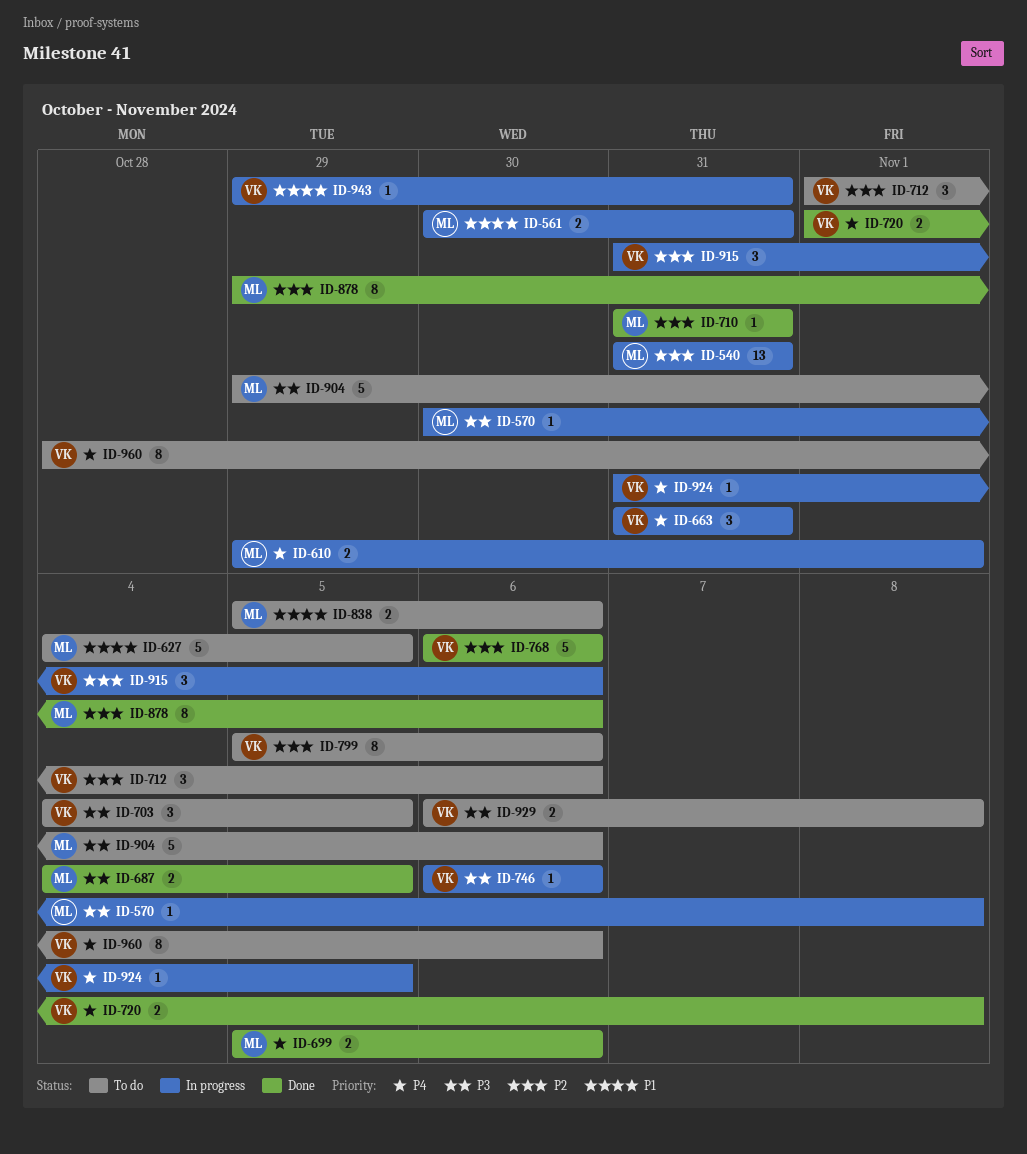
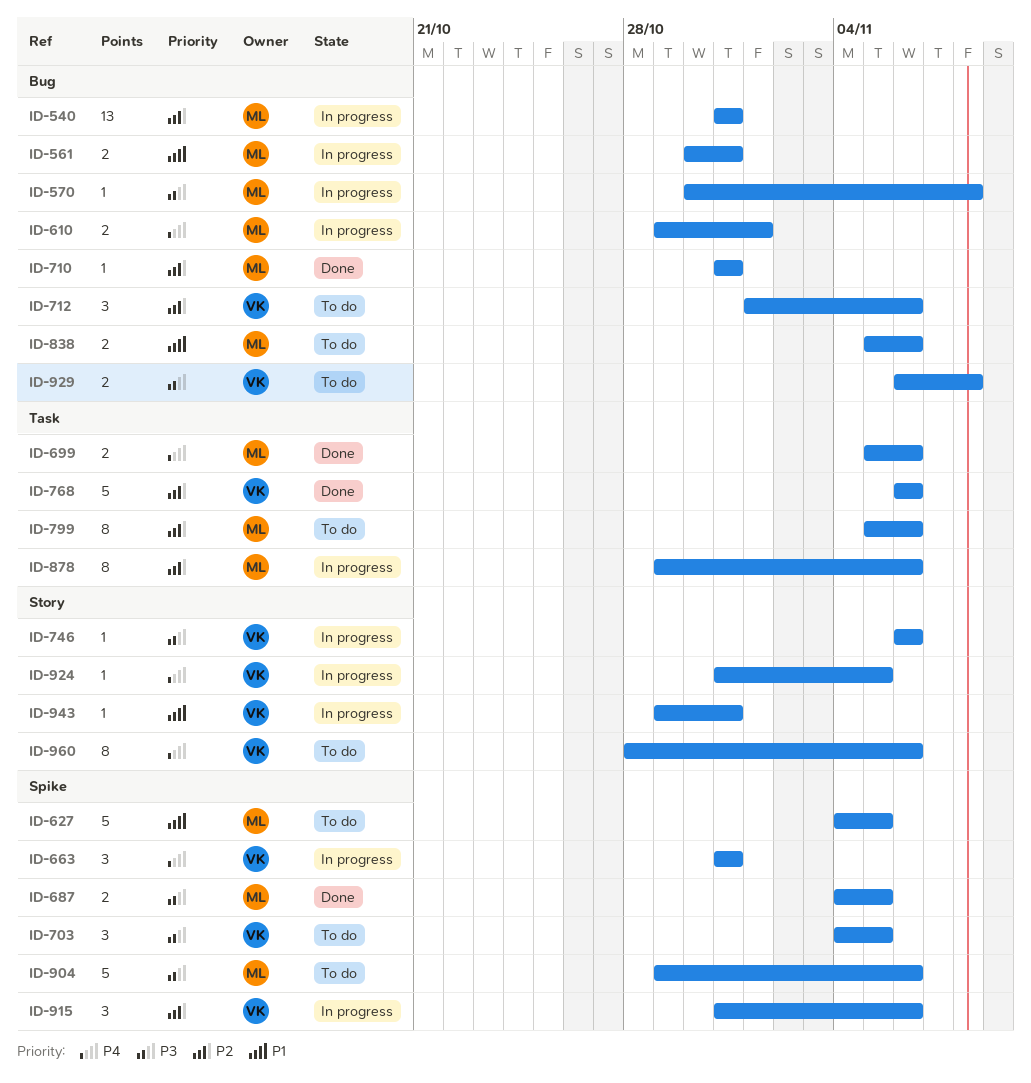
ID-720: present -> none
ID-799, owner: VK -> ML
ID-878, status: Done -> In progress

